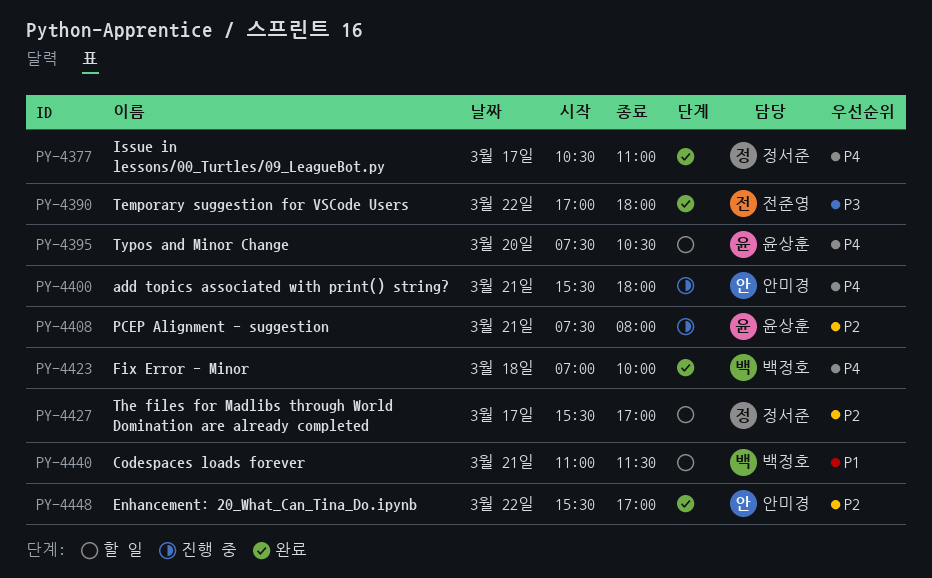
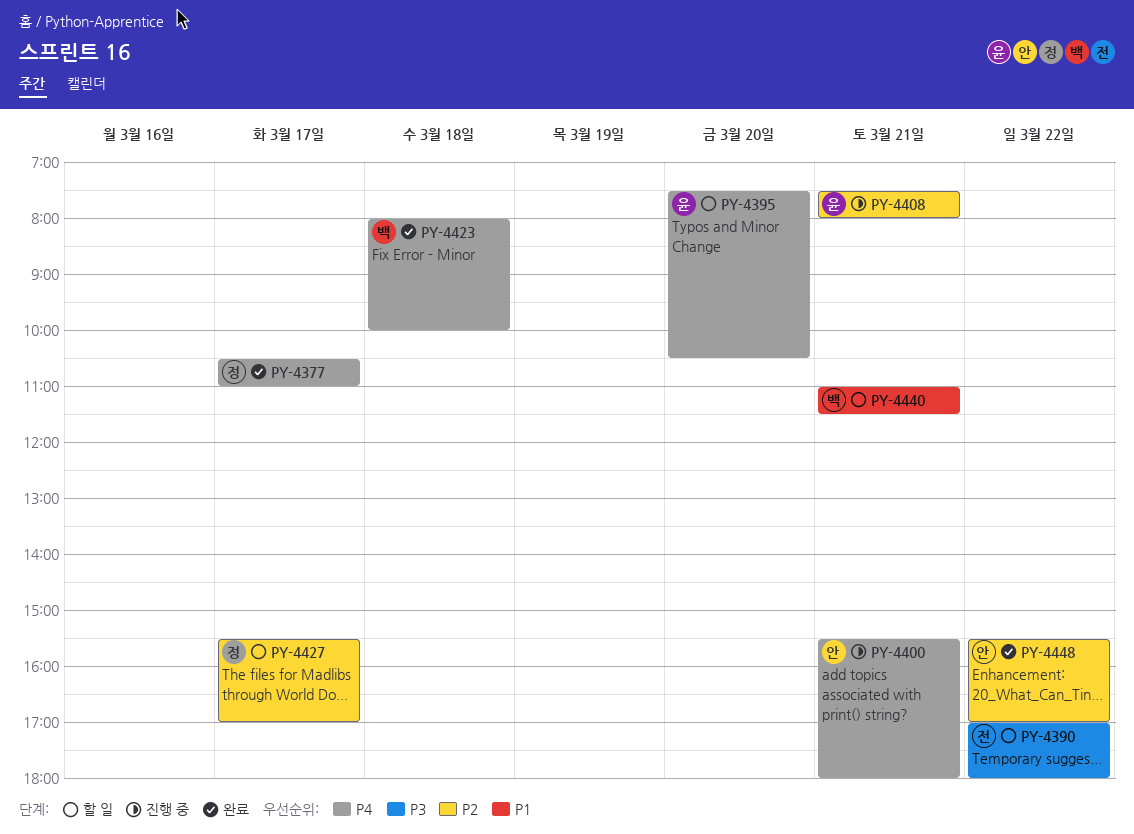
PY-4390, status: 완료 -> 할 일
PY-4423, begins: 07:00 -> 08:00

